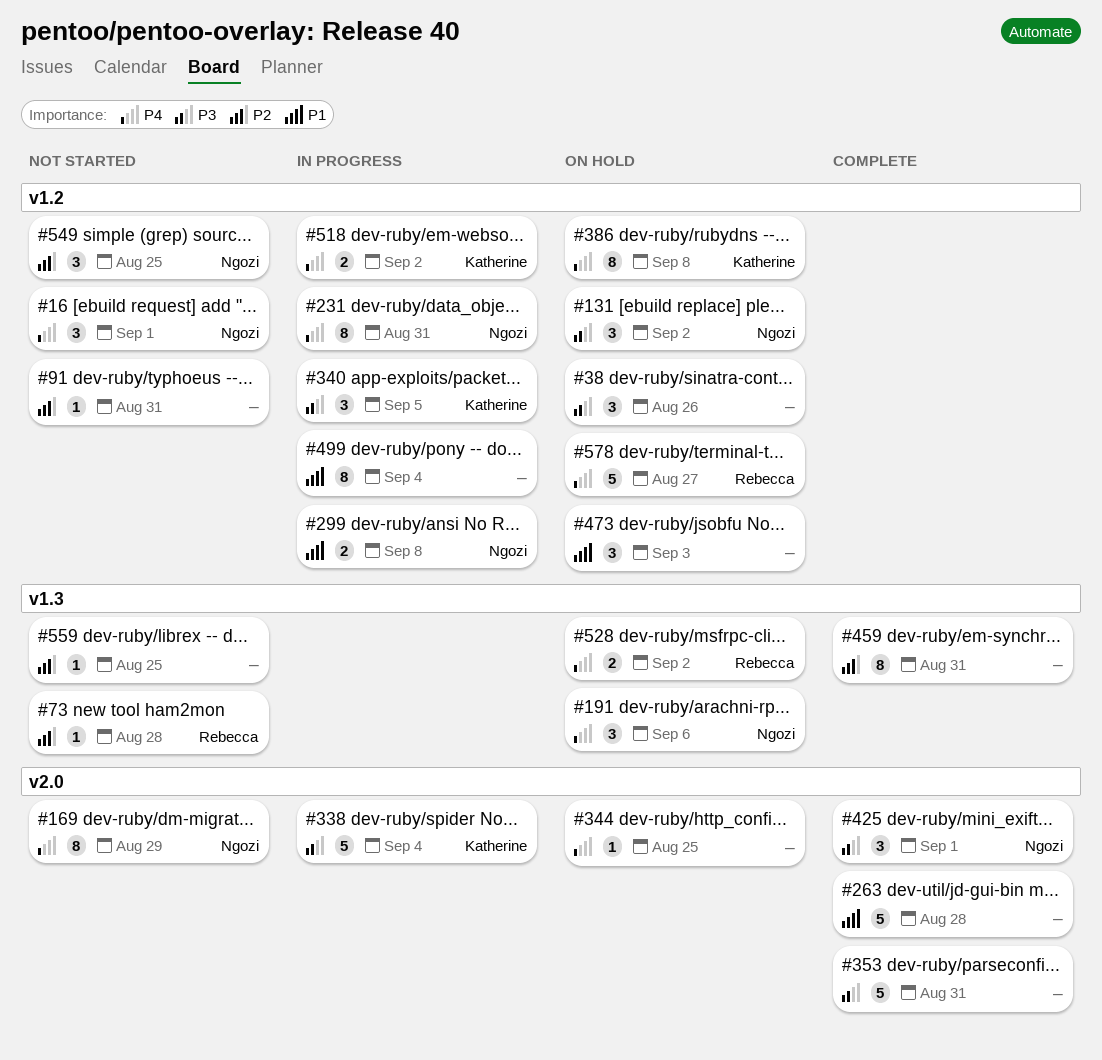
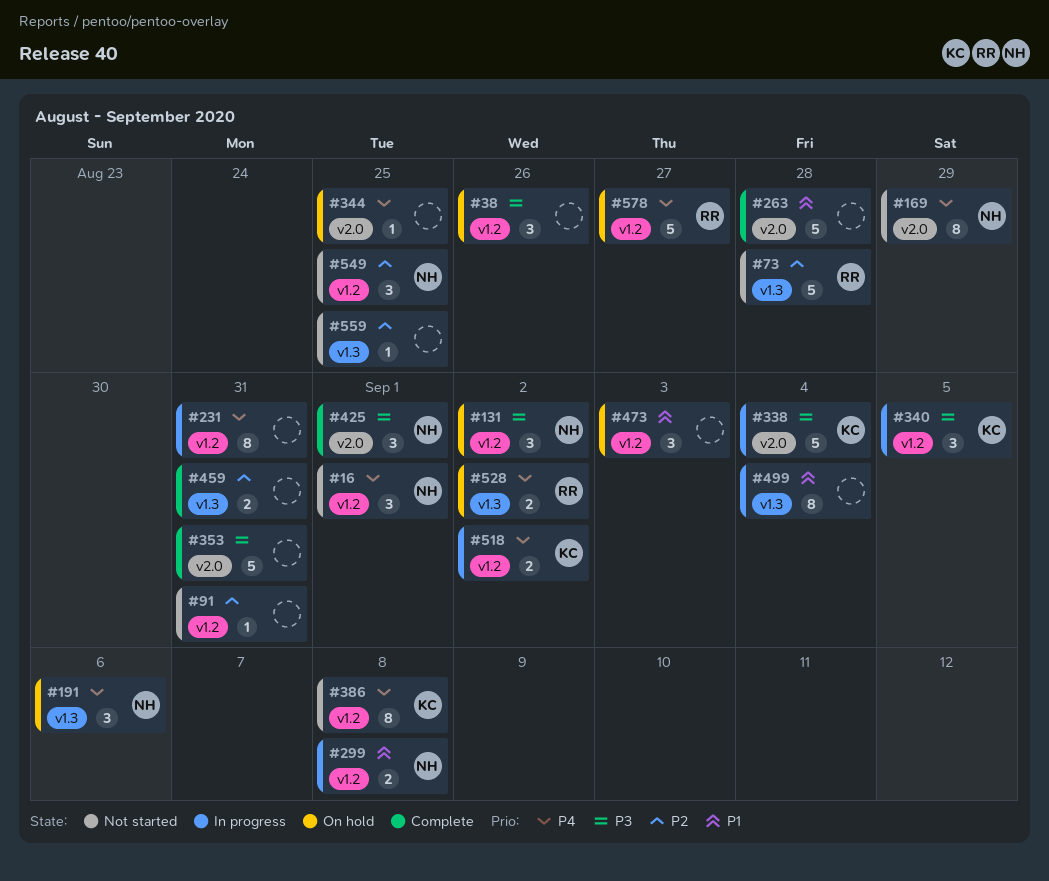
#73, estimate: 1 -> 5
#231, owner: Ngozi -> none
#386, status: On hold -> Not started
#459, estimate: 8 -> 2
#499, label: v1.2 -> v1.3

